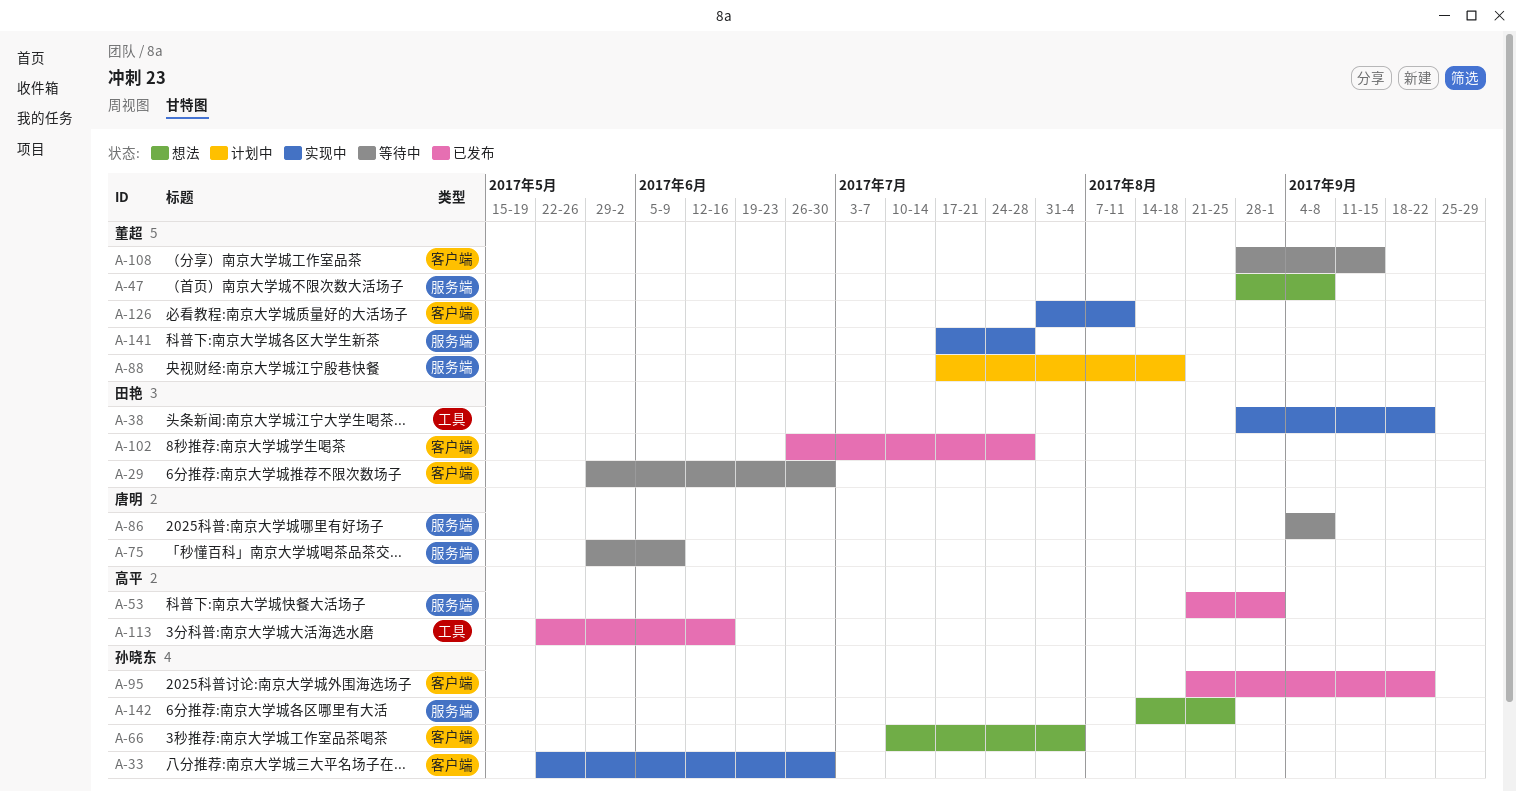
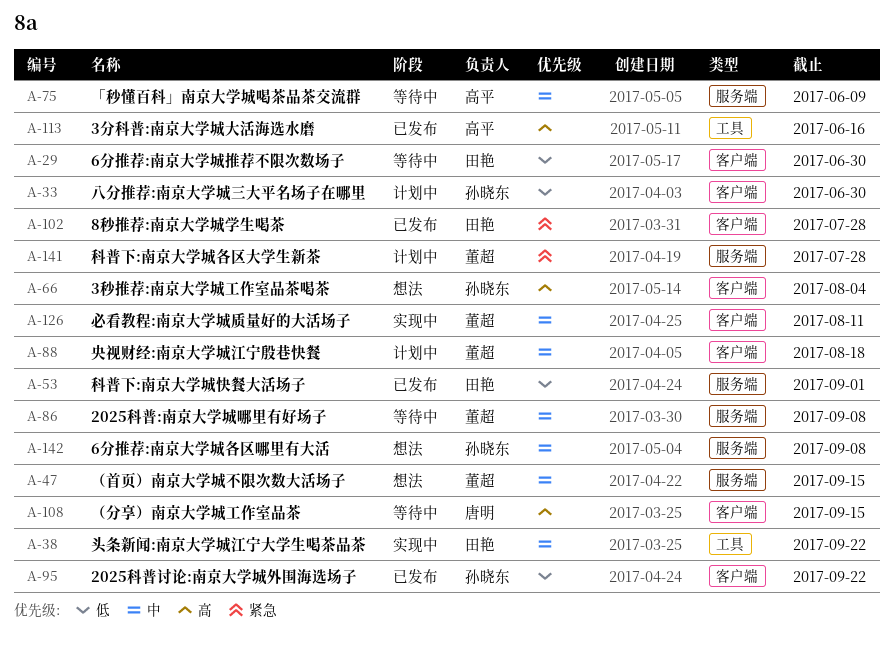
A-33, status: 实现中 -> 计划中
A-47, due: Sep 8 -> Sep 15
A-53, owner: 高平 -> 田艳
A-75, owner: 唐明 -> 高平
A-86, owner: 唐明 -> 董超
A-88, label: 服务端 -> 客户端
A-108, owner: 董超 -> 唐明
A-141, status: 实现中 -> 计划中
A-142, due: Aug 25 -> Sep 8

